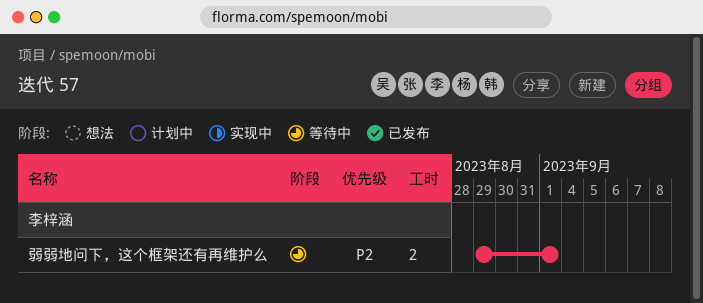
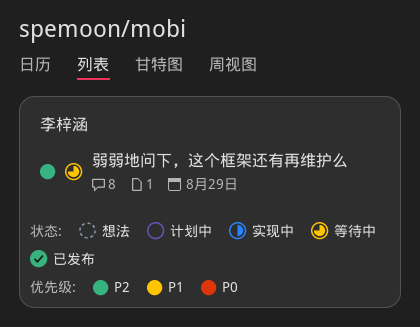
弱弱地问下，这个框架还有再维护么, due: Sep 1 -> Aug 29

